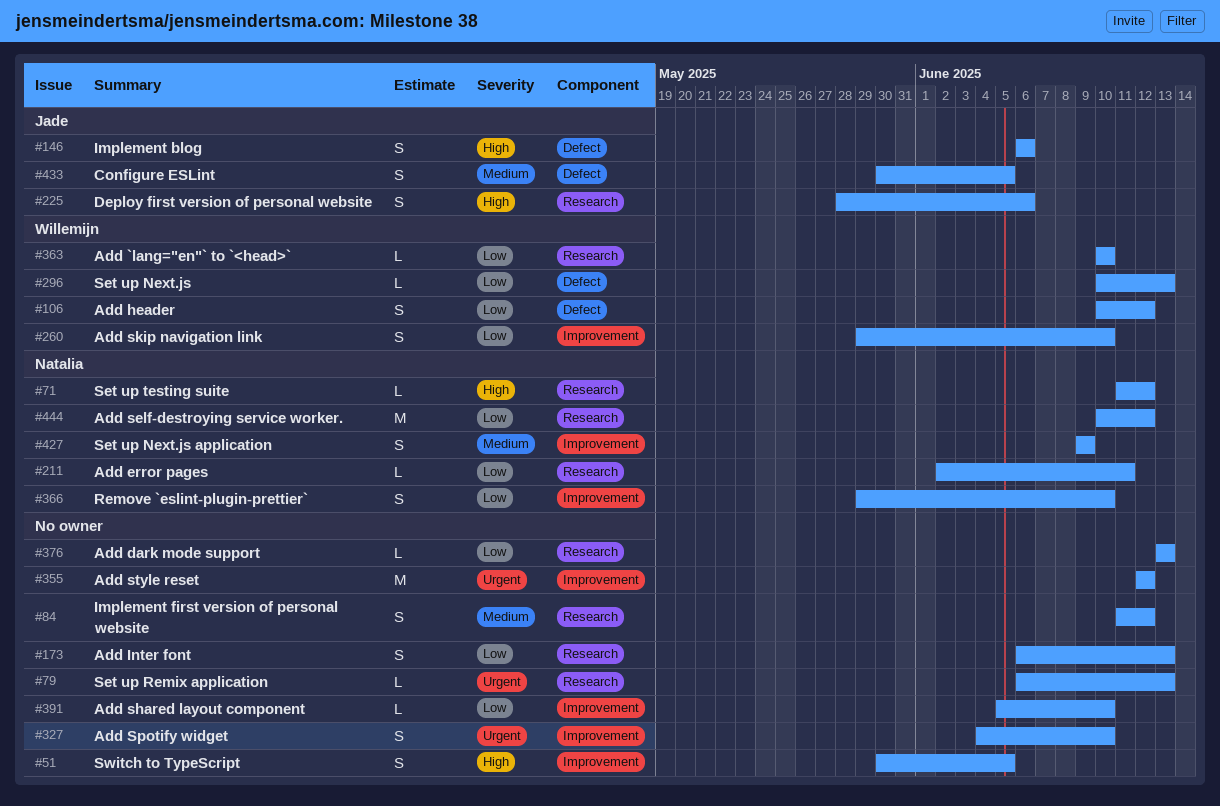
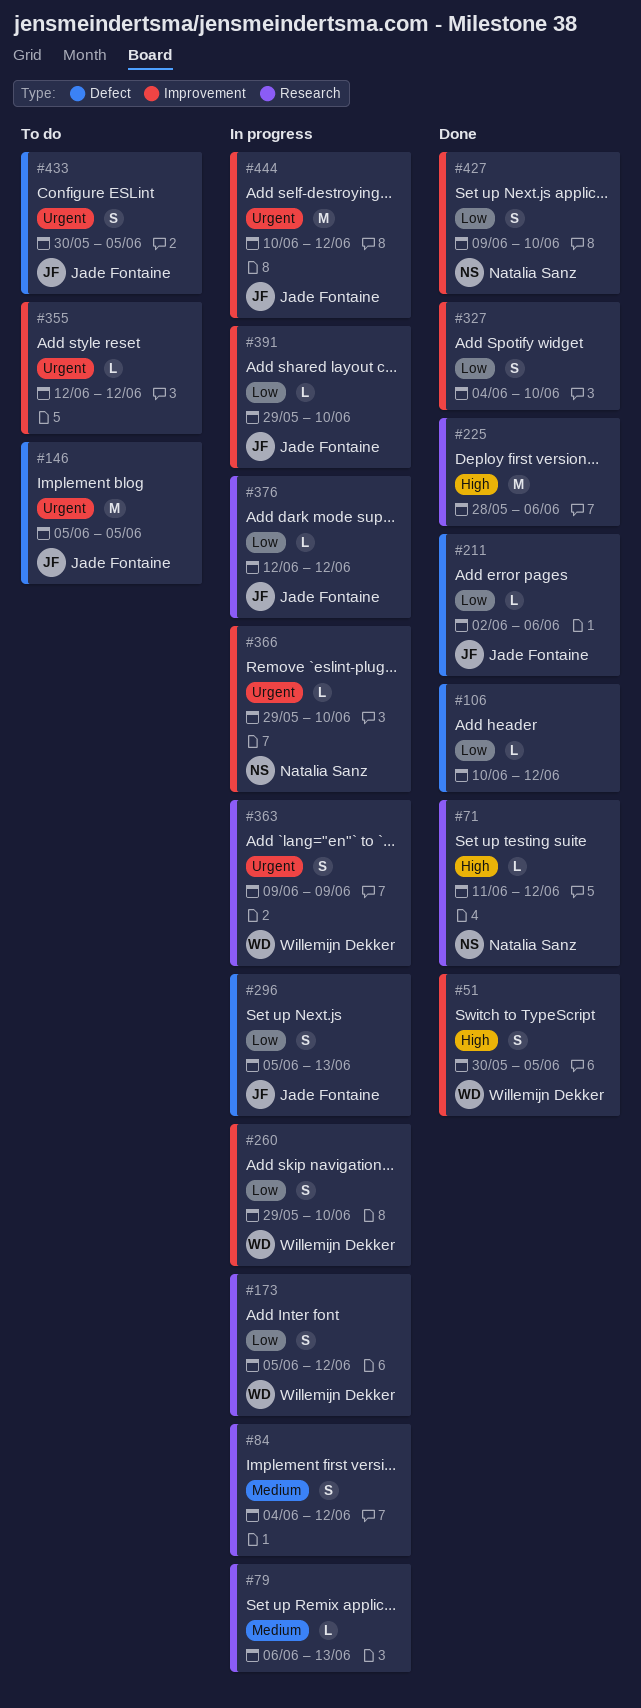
#51, owner: none -> Willemijn Dekker
#79, priority: Urgent -> Medium
#84, start: Jun 11 -> Jun 4
#106, owner: Willemijn Dekker -> none
#106, estimate: S -> L
#146, priority: High -> Urgent
#146, estimate: S -> M
#146, start: Jun 6 -> Jun 5
#146, due: Jun 6 -> Jun 5
#173, owner: none -> Willemijn Dekker
#173, start: Jun 6 -> Jun 5
#173, due: Jun 13 -> Jun 12
#211, owner: Natalia Sanz -> Jade Fontaine
#211, label: Research -> Defect
#211, due: Jun 11 -> Jun 6
#225, owner: Jade Fontaine -> none
#225, estimate: S -> M
#296, owner: Willemijn Dekker -> Jade Fontaine
#296, estimate: L -> S
#296, start: Jun 10 -> Jun 5
#327, priority: Urgent -> Low
#355, estimate: M -> L
#363, priority: Low -> Urgent
#363, estimate: L -> S
#363, start: Jun 10 -> Jun 9
#363, due: Jun 10 -> Jun 9
#366, priority: Low -> Urgent
#366, estimate: S -> L
#376, owner: none -> Jade Fontaine
#376, start: Jun 13 -> Jun 12
#376, due: Jun 13 -> Jun 12
#391, owner: none -> Jade Fontaine
#391, start: Jun 5 -> May 29
#427, priority: Medium -> Low
#427, due: Jun 9 -> Jun 10
#433, priority: Medium -> Urgent
#444, owner: Natalia Sanz -> Jade Fontaine
#444, priority: Low -> Urgent
#444, label: Research -> Improvement

